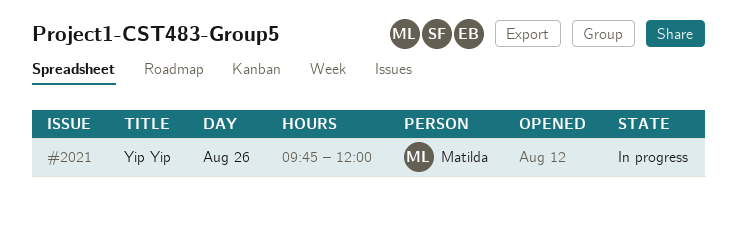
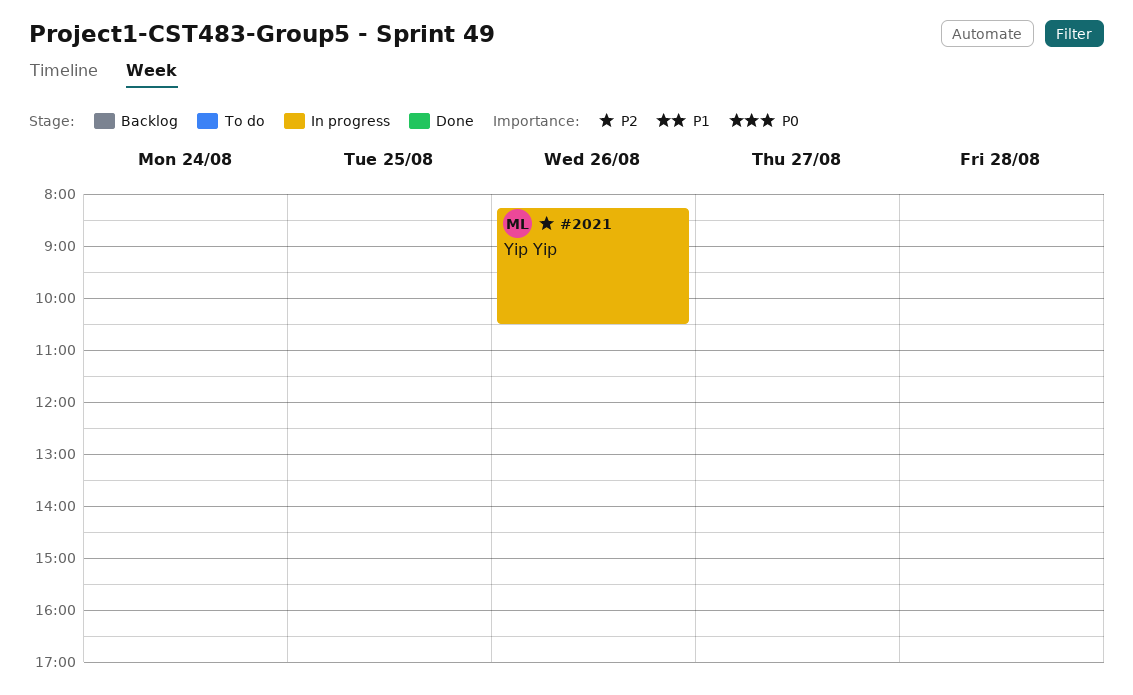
#2021, begins: 09:45 -> 08:15
#2021, ends: 12:00 -> 10:30

